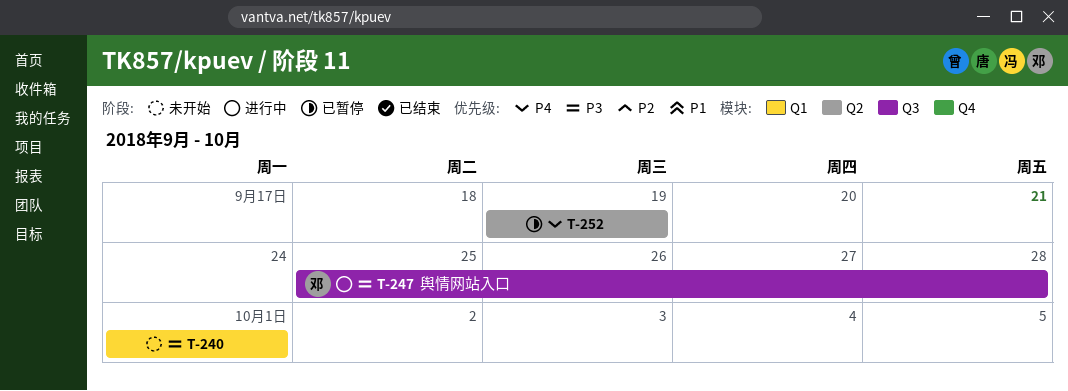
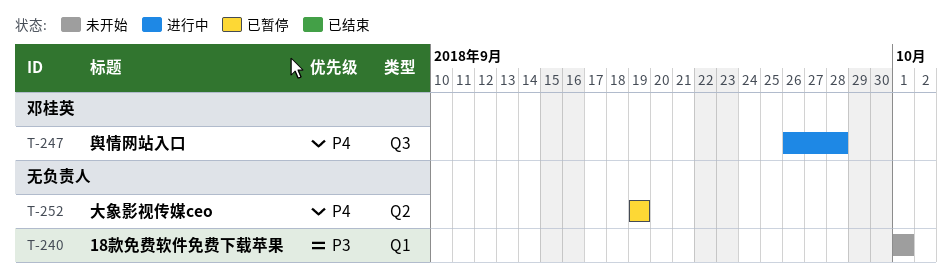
T-247, priority: P3 -> P4
T-247, start: Sep 25 -> Sep 26

